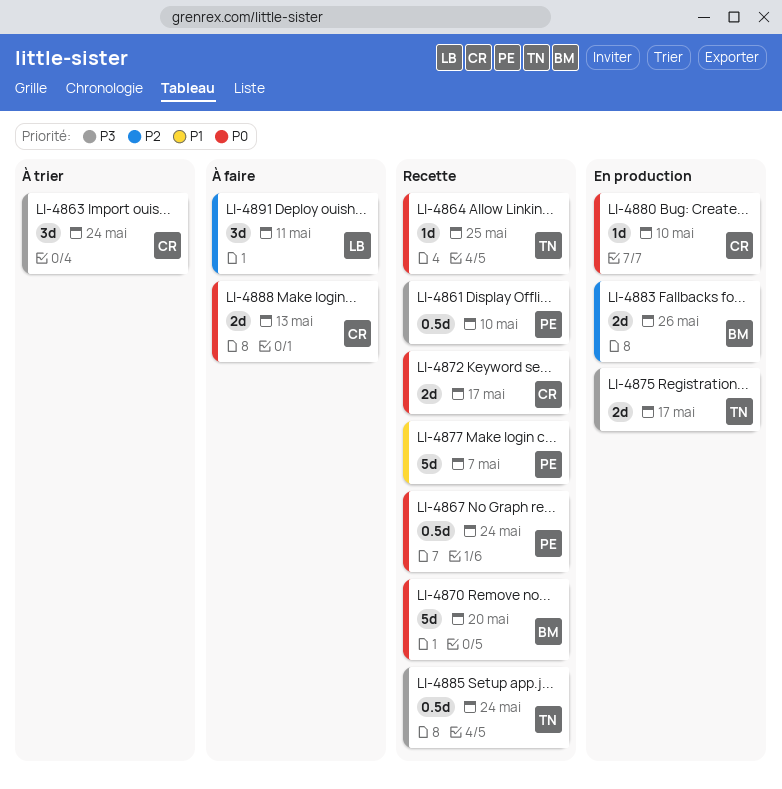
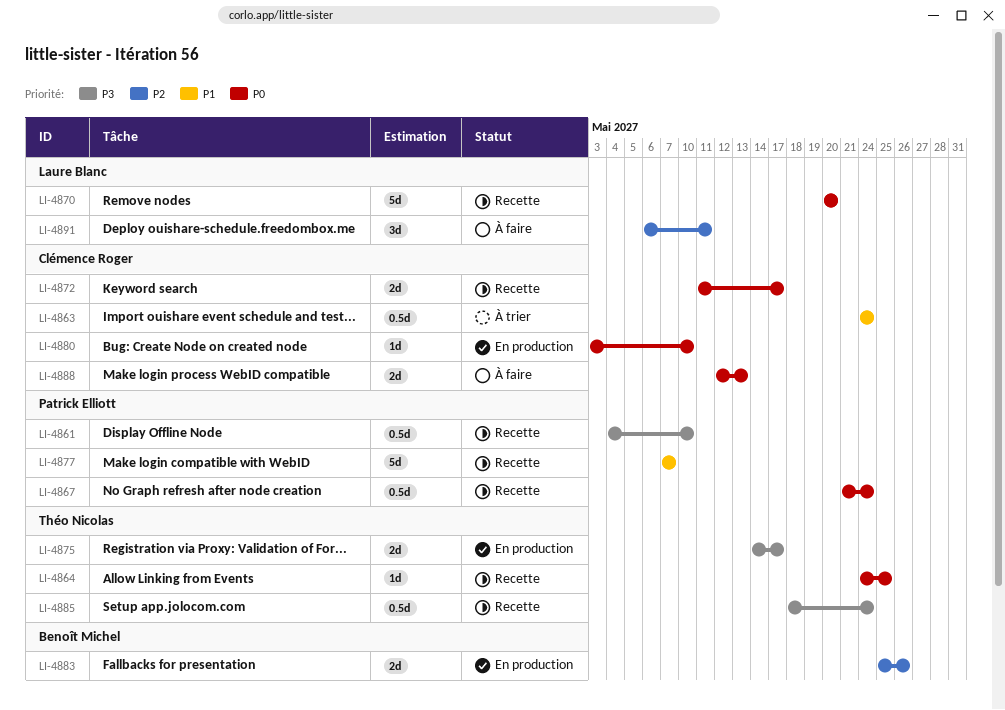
LI-4863, priority: P3 -> P1
LI-4863, estimate: 3d -> 0.5d
LI-4870, owner: Benoît Michel -> Laure Blanc

